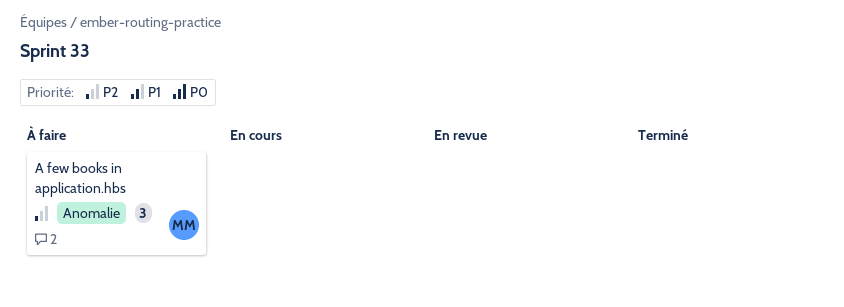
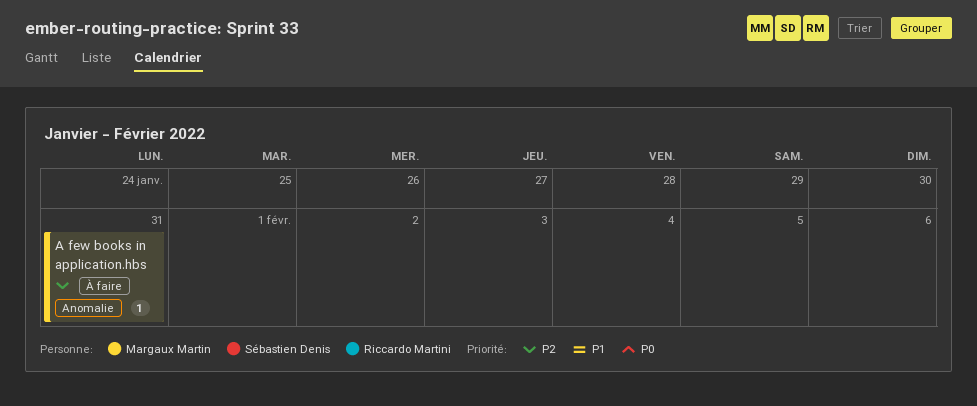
A few books in application.hbs, estimate: 3 -> 1

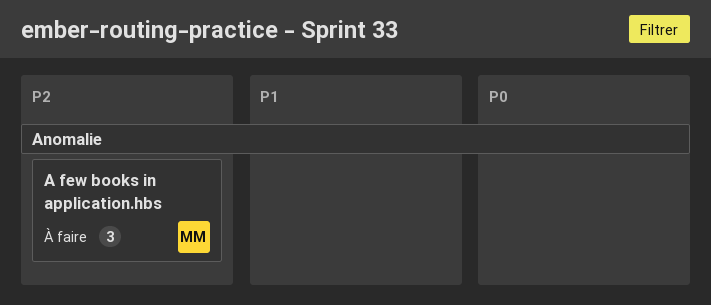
A few books in application.hbs, estimate: 1 -> 3

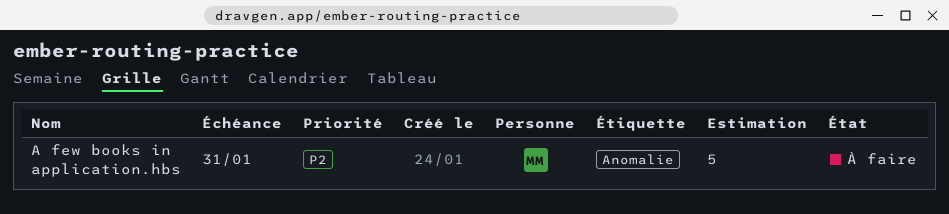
A few books in application.hbs, estimate: 3 -> 5

